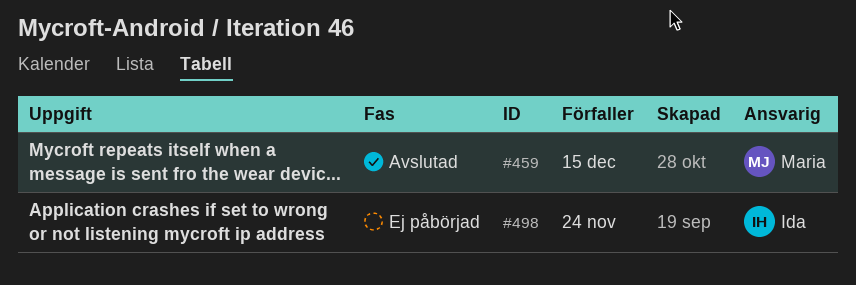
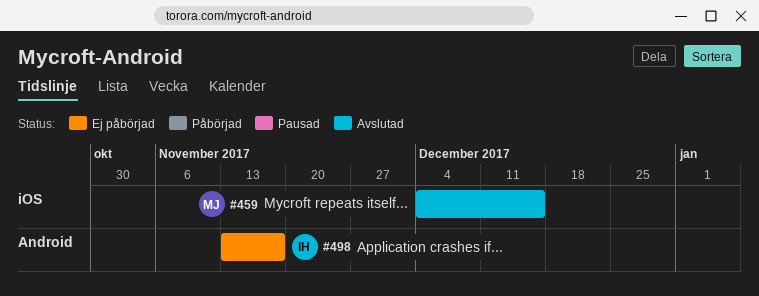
#498, due: Nov 24 -> Nov 17

